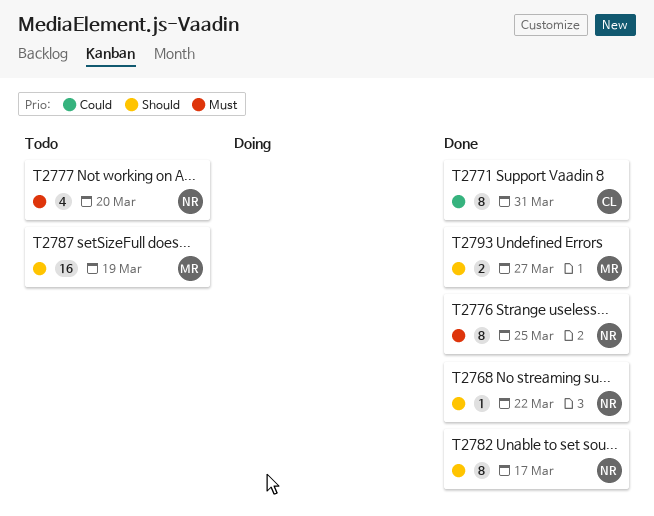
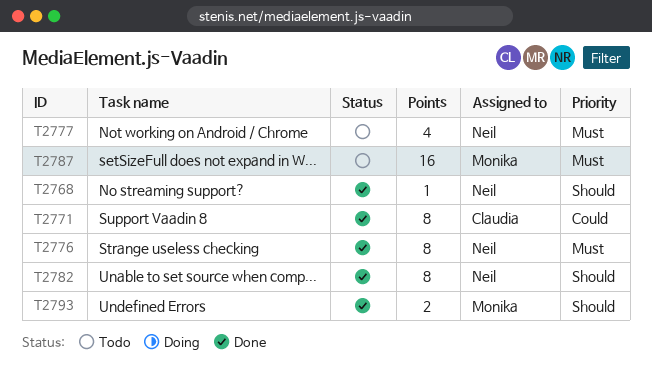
T2787, priority: Should -> Must

